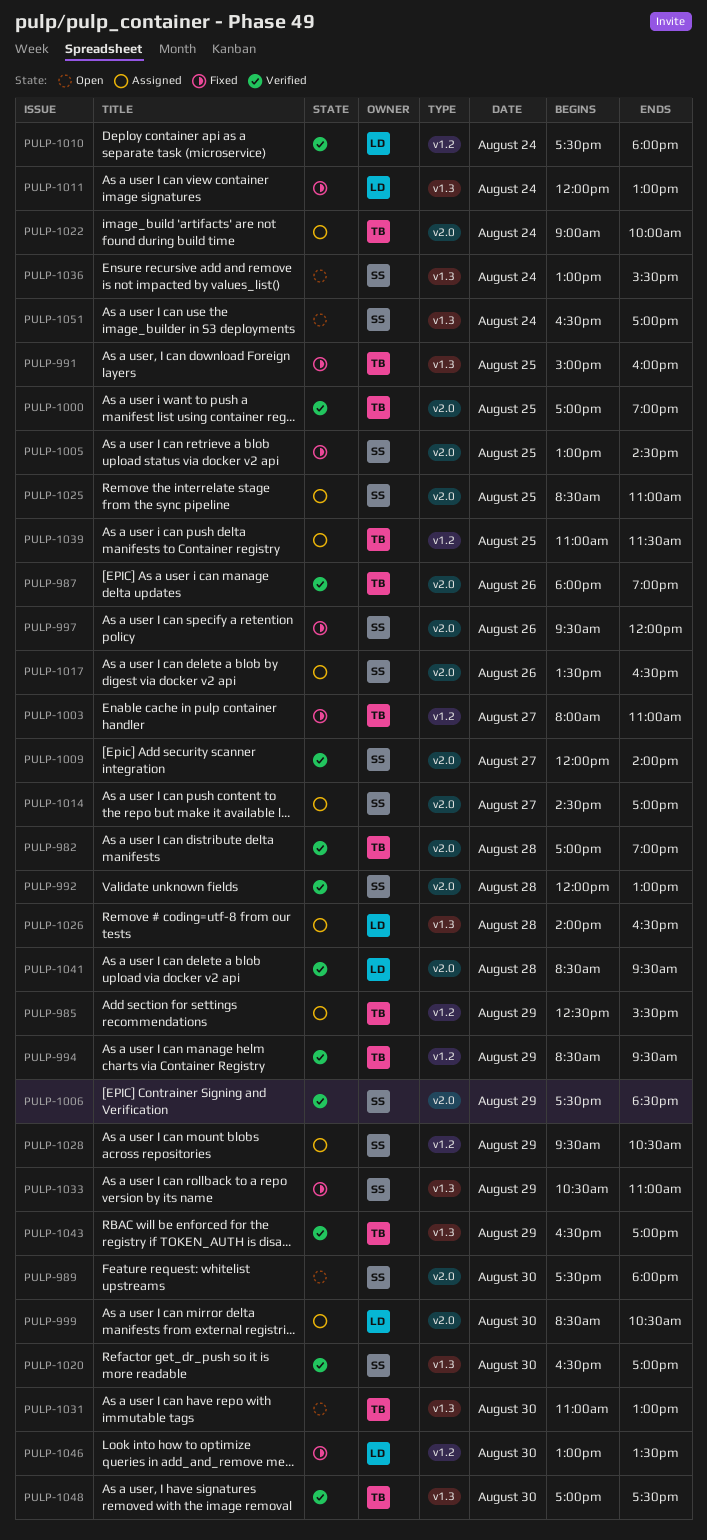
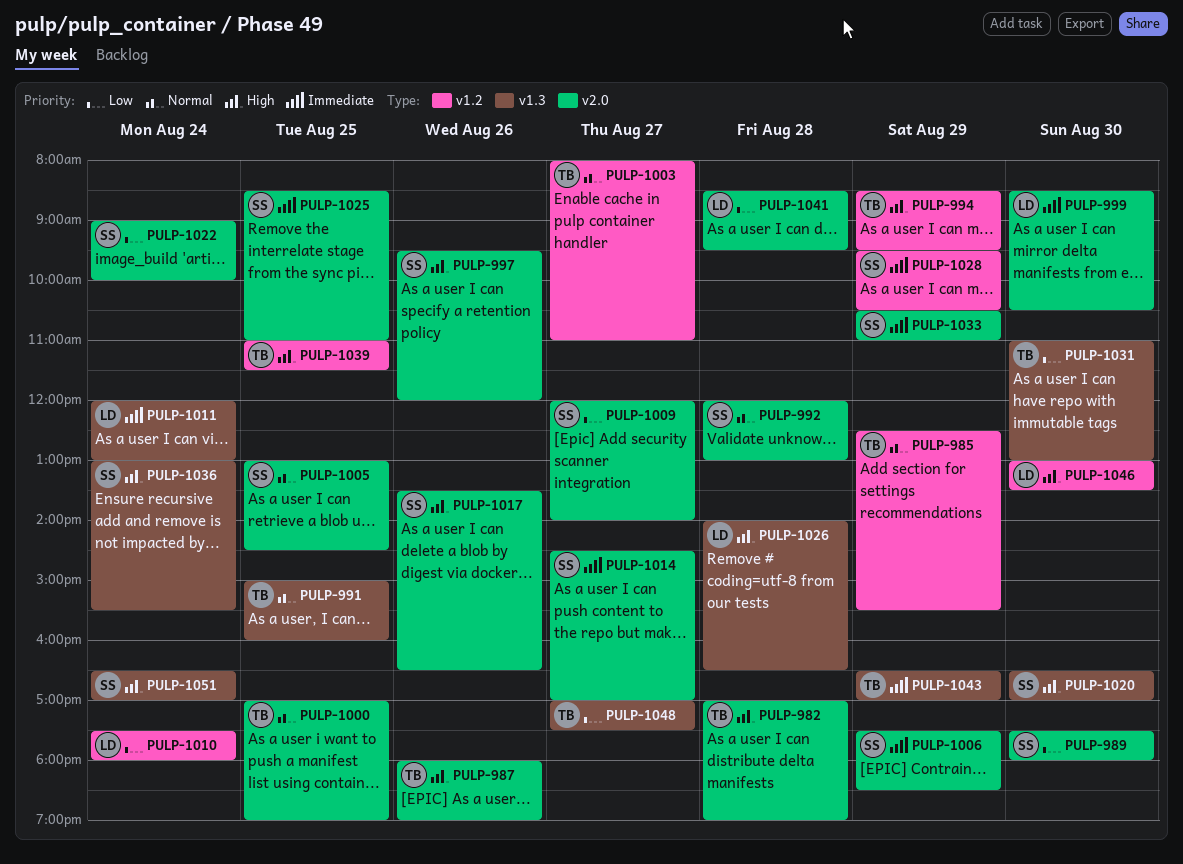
PULP-1022, owner: TB -> SS
PULP-1033, label: v1.3 -> v2.0
PULP-1048, day: Aug 30 -> Aug 27

